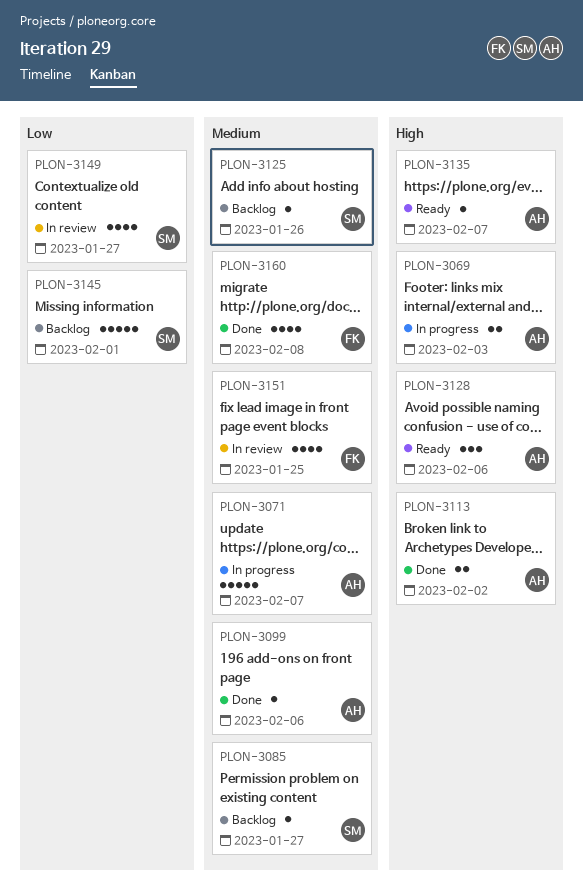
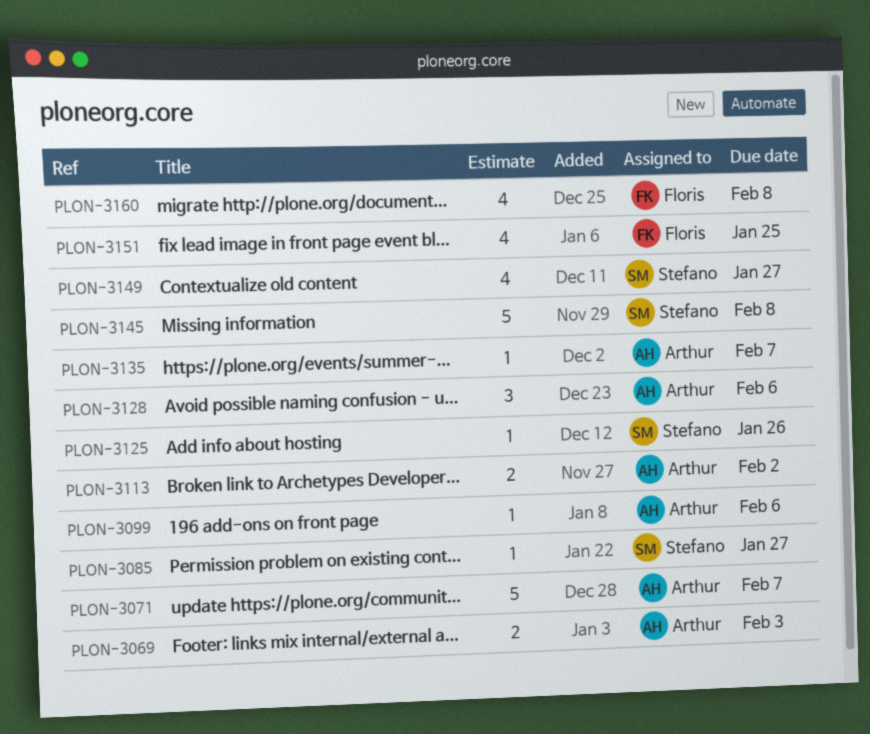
PLON-3145, due: Feb 1 -> Feb 8

